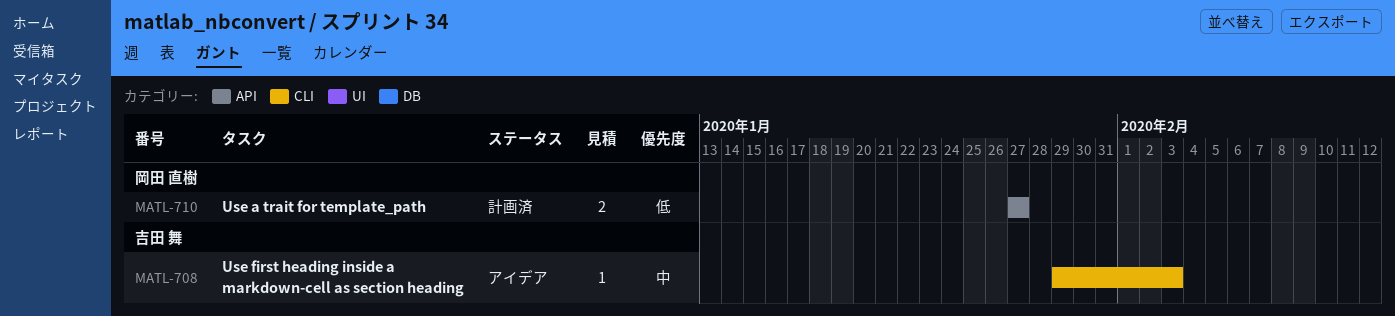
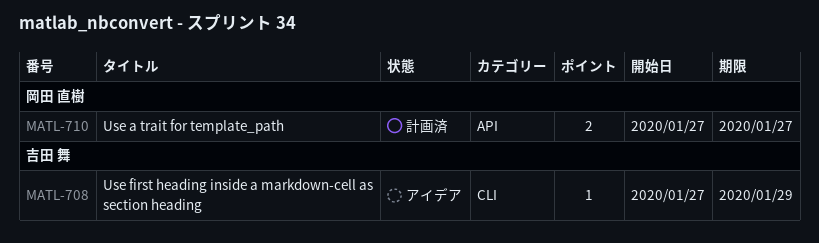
MATL-708, start: Jan 29 -> Jan 27
MATL-708, due: Feb 3 -> Jan 29

